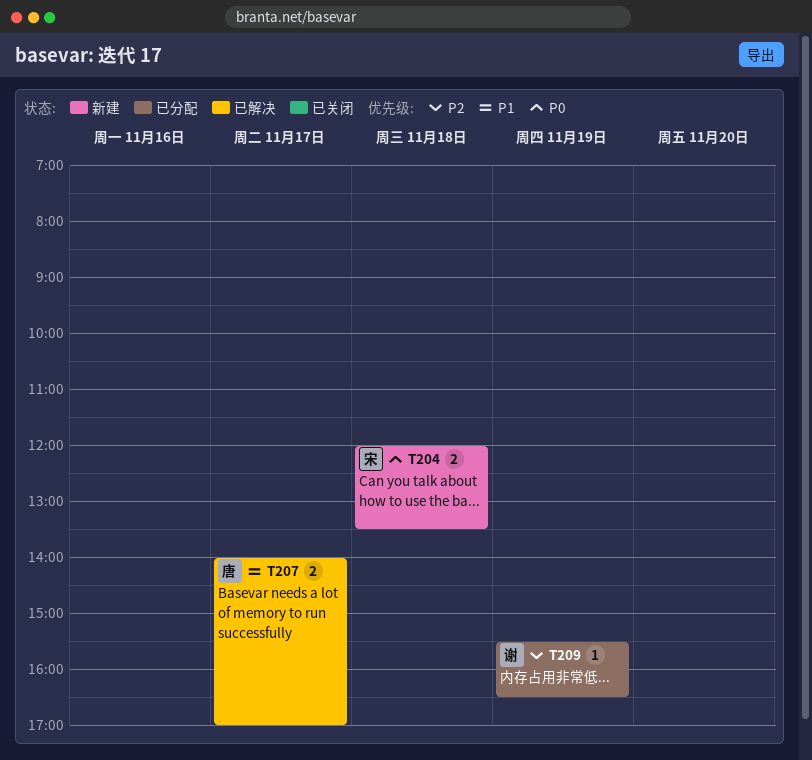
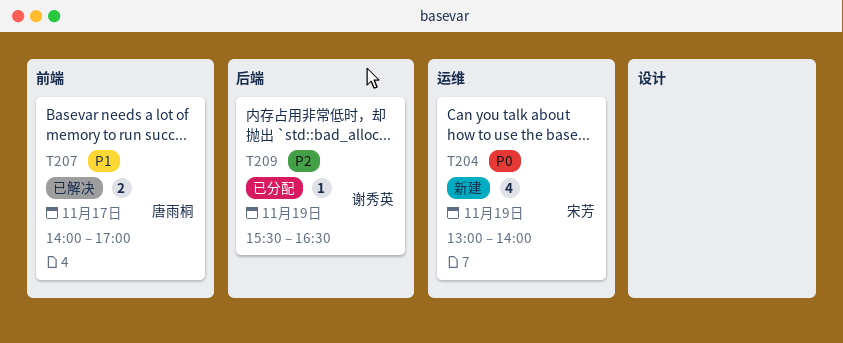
T204, estimate: 2 -> 4
T204, day: Nov 18 -> Nov 19
T204, begins: 12:00 -> 13:00
T204, ends: 13:30 -> 14:00

